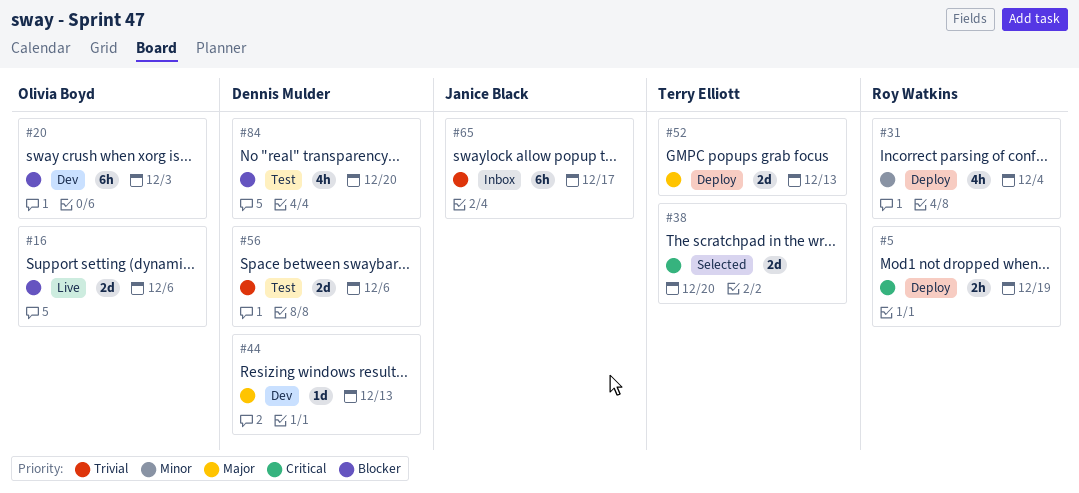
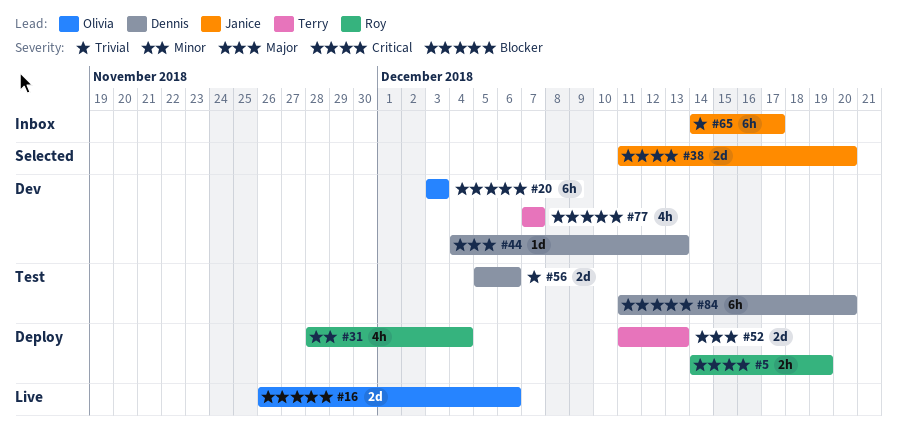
#38, owner: Terry Elliott -> Janice Black
#77: none -> present
#84, estimate: 4h -> 6h

